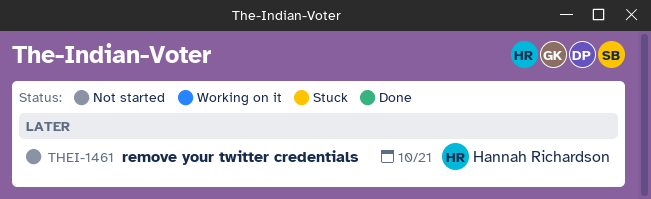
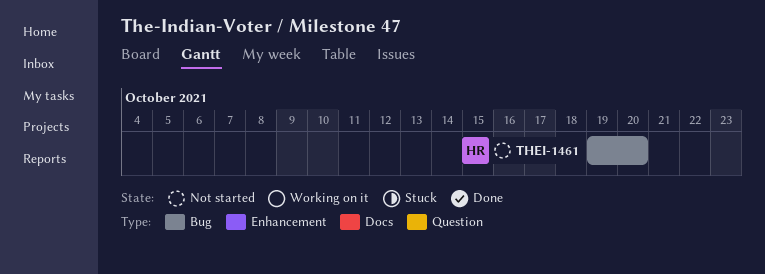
THEI-1461, due: Oct 21 -> Oct 20

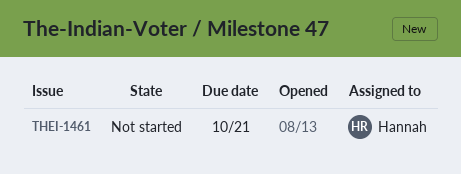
THEI-1461, due: Oct 20 -> Oct 21

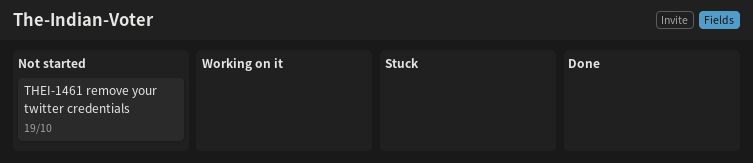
THEI-1461, due: Oct 21 -> Oct 19

